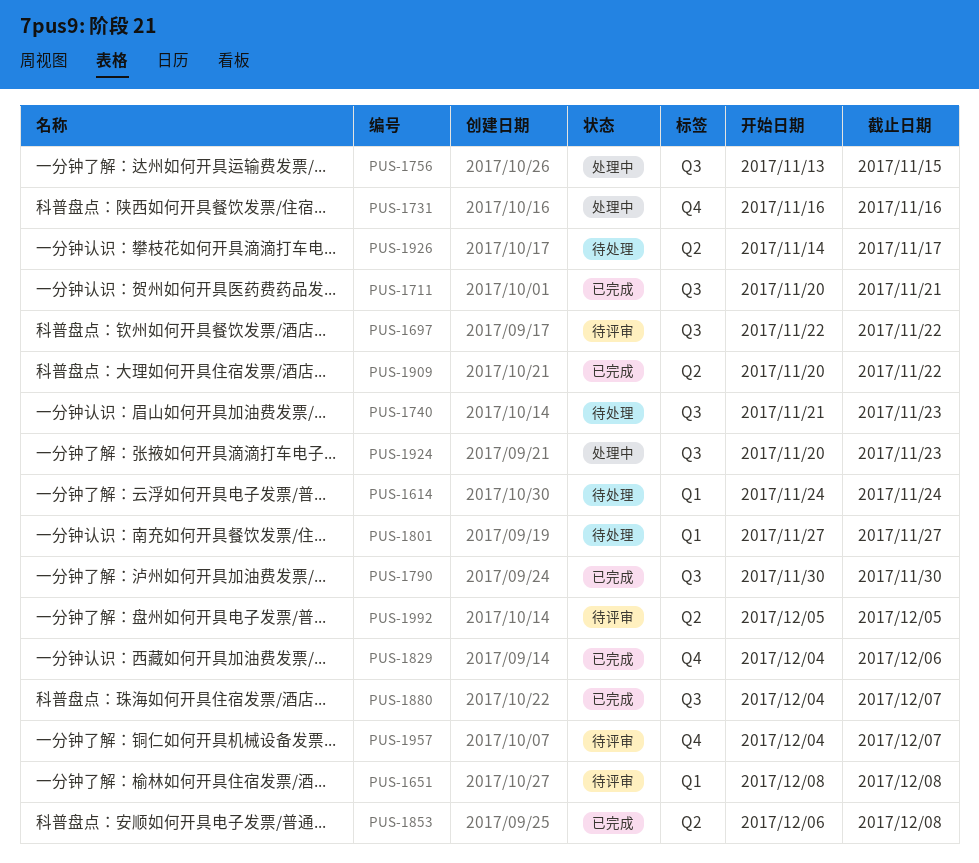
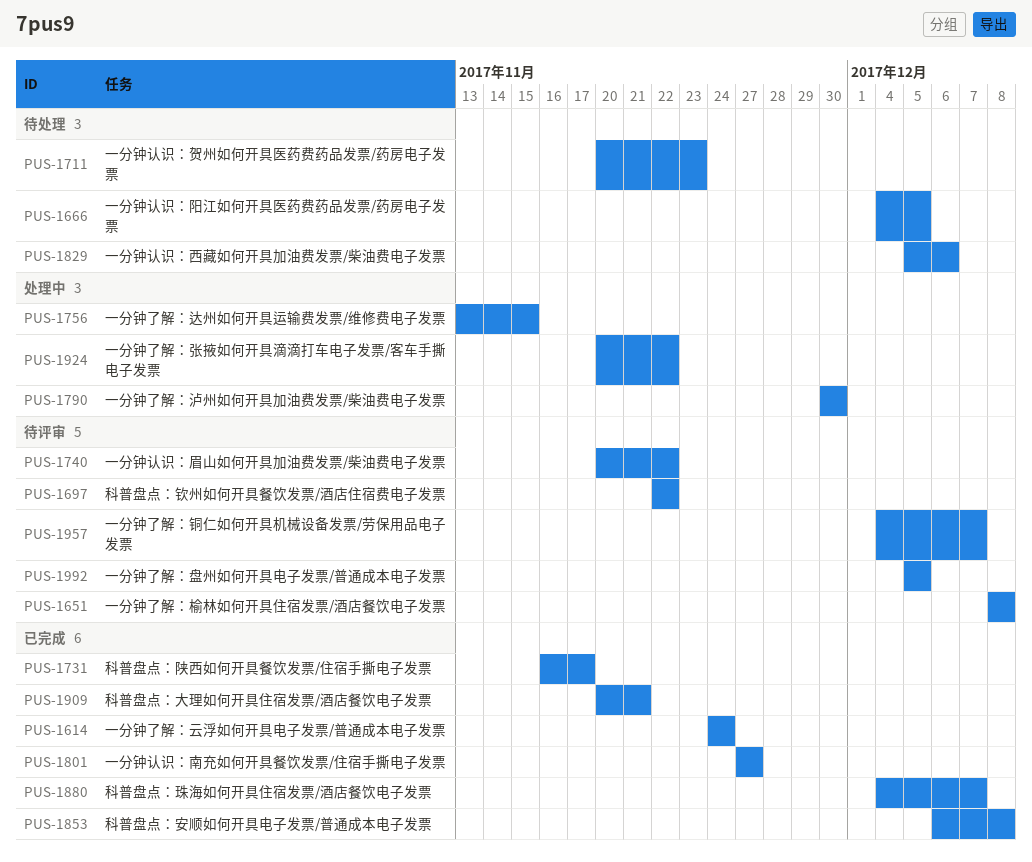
PUS-1614, status: 待处理 -> 已完成
PUS-1666: none -> present
PUS-1711, status: 已完成 -> 待处理
PUS-1711, due: Nov 21 -> Nov 23
PUS-1731, status: 处理中 -> 已完成
PUS-1731, due: Nov 16 -> Nov 17
PUS-1740, status: 待处理 -> 待评审
PUS-1740, start: Nov 21 -> Nov 20
PUS-1740, due: Nov 23 -> Nov 22
PUS-1790, status: 已完成 -> 处理中
PUS-1801, status: 待处理 -> 已完成
PUS-1829, status: 已完成 -> 待处理
PUS-1829, start: Dec 4 -> Dec 5
PUS-1909, due: Nov 22 -> Nov 21
PUS-1924, due: Nov 23 -> Nov 22
PUS-1926: present -> none

